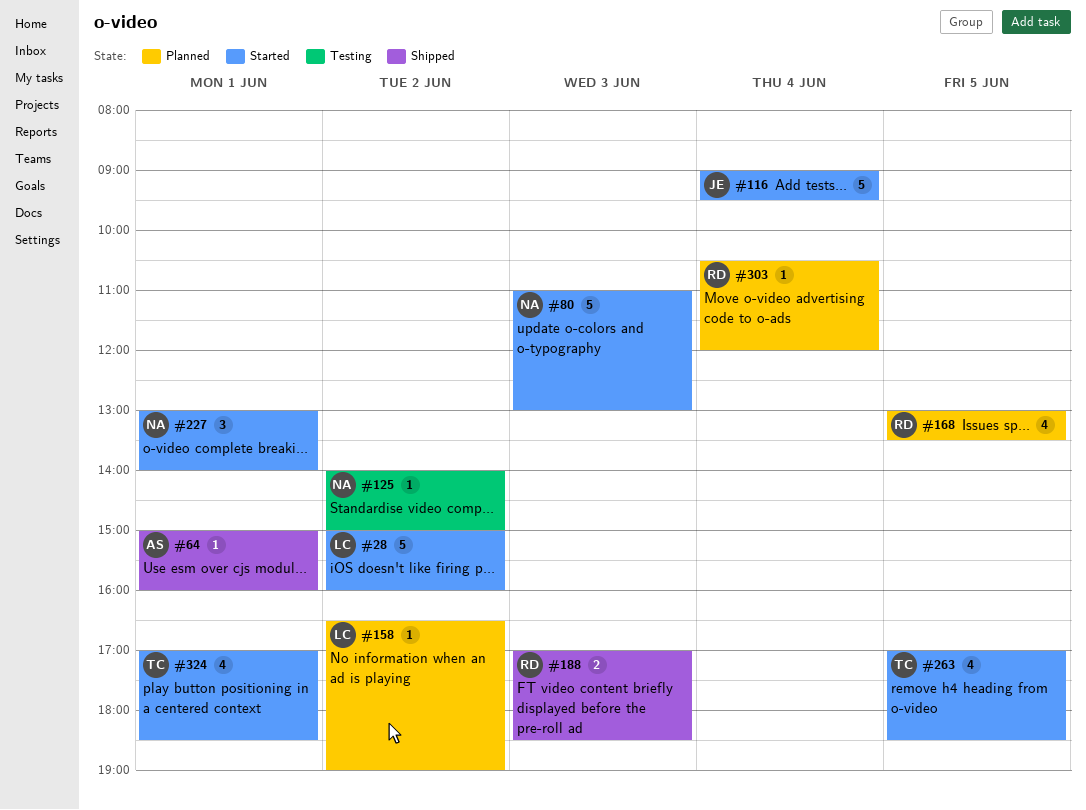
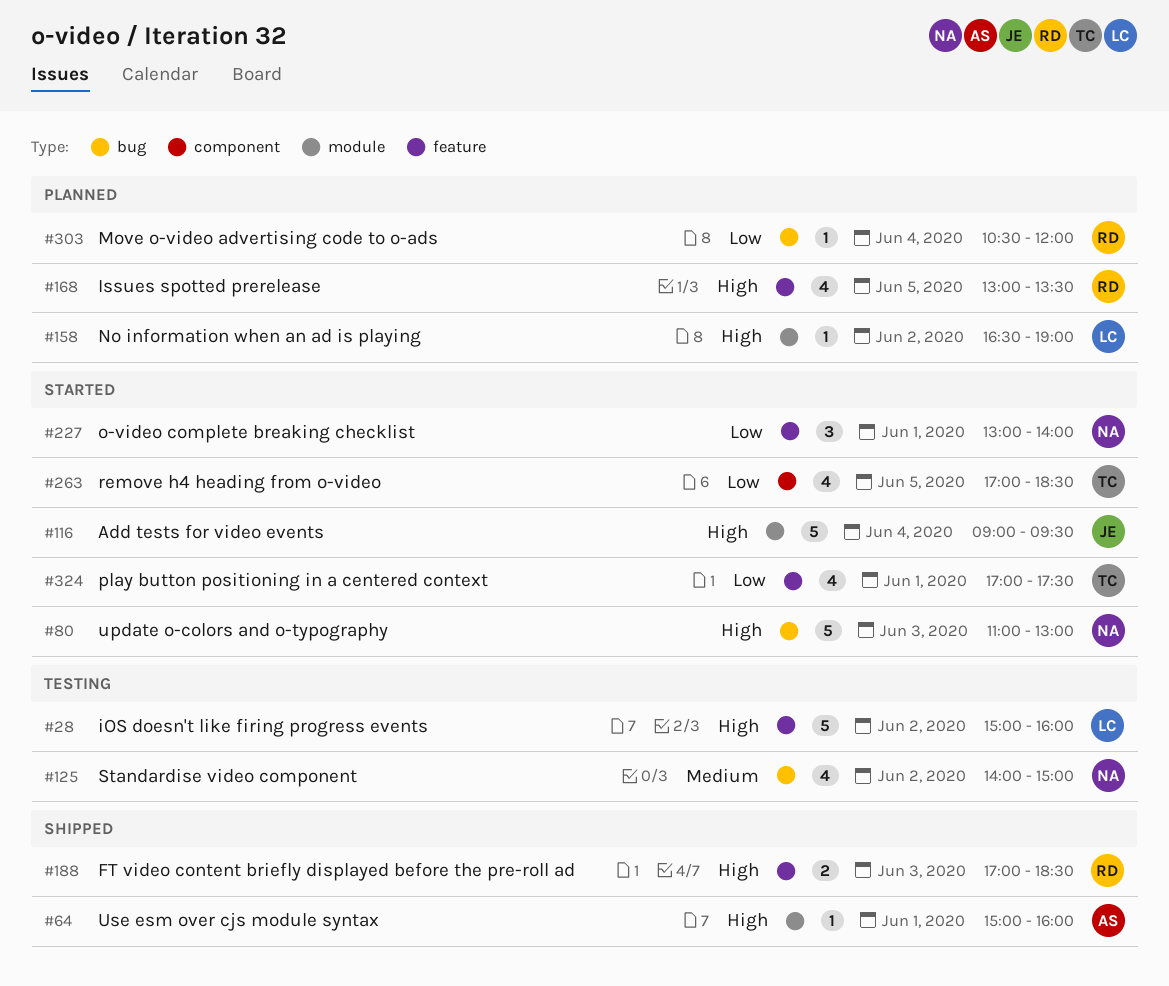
#28, status: Started -> Testing
#125, estimate: 1 -> 4
#324, ends: 18:30 -> 17:30

